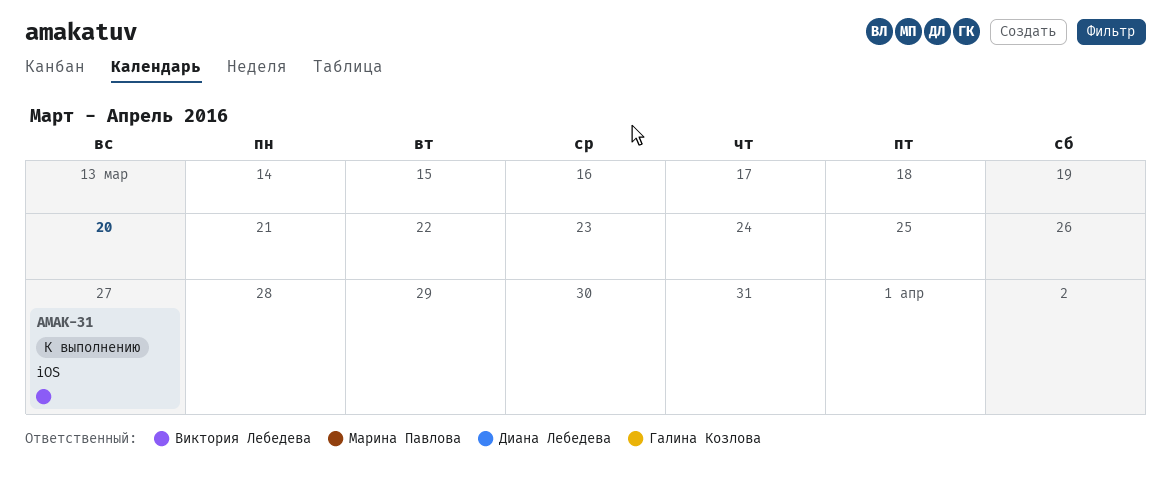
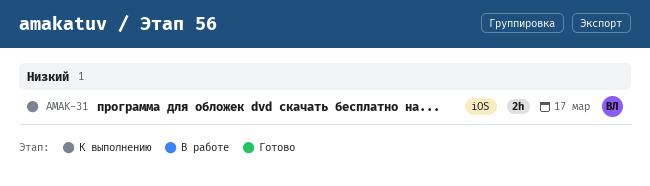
AMAK-31, due: Mar 27 -> Mar 17

